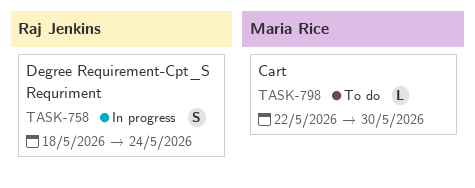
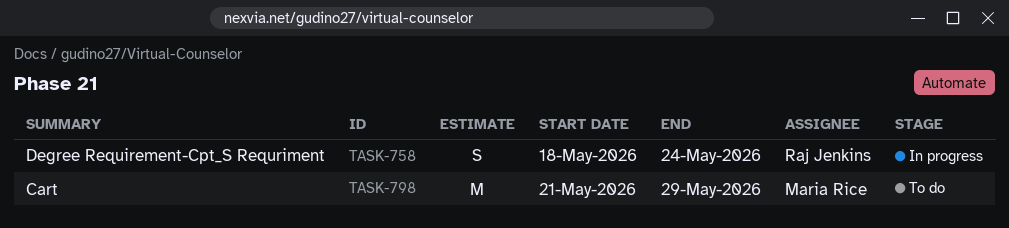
TASK-798, estimate: L -> M
TASK-798, start: May 22 -> May 21
TASK-798, due: May 30 -> May 29

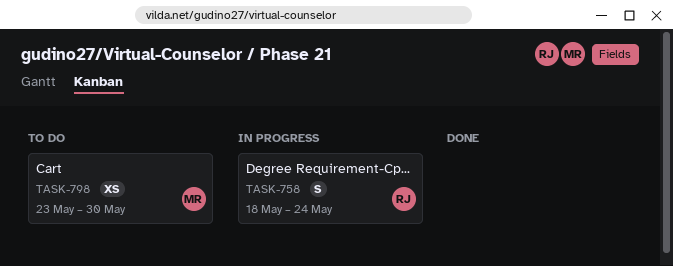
TASK-798, estimate: M -> XS
TASK-798, start: May 21 -> May 23
TASK-798, due: May 29 -> May 30

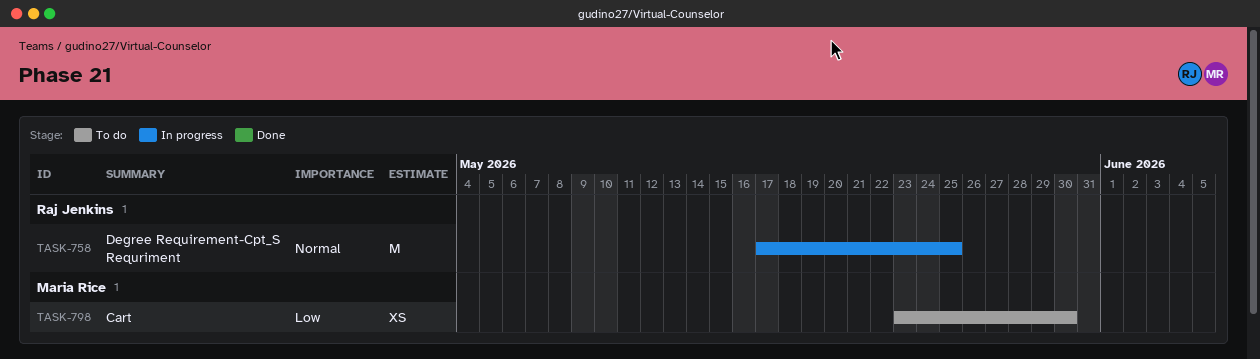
TASK-758, estimate: S -> M
TASK-758, start: May 18 -> May 17
TASK-758, due: May 24 -> May 25

